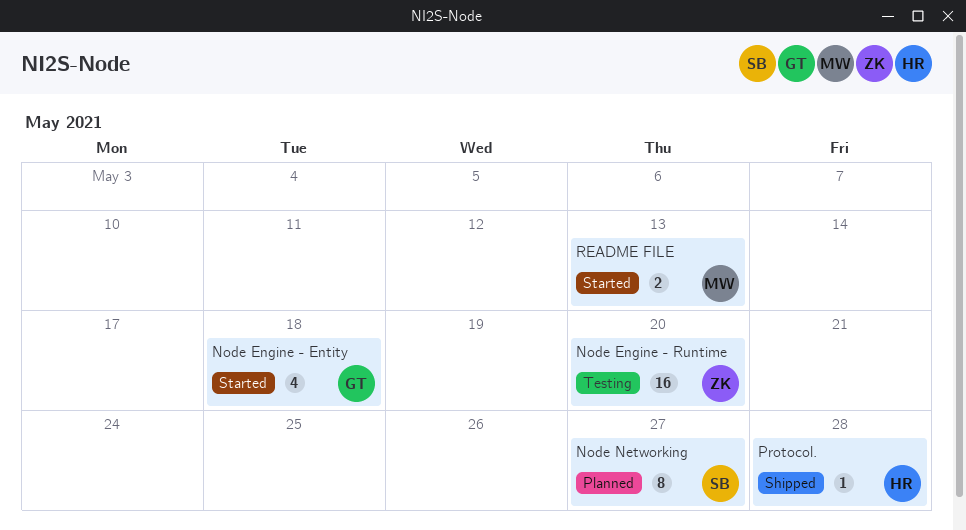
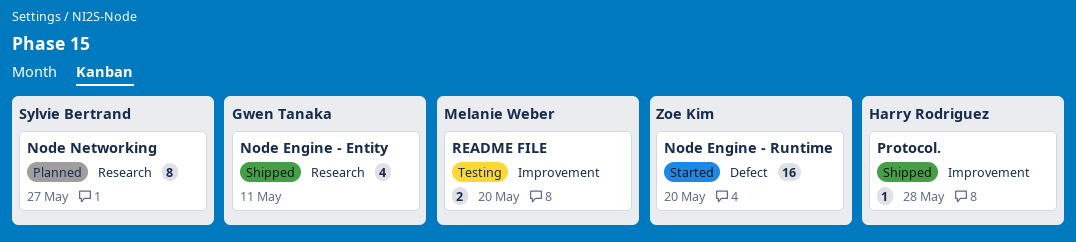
Node Engine - Entity, status: Started -> Shipped
Node Engine - Entity, due: May 18 -> May 11
Node Engine - Runtime, status: Testing -> Started
README FILE, status: Started -> Testing
README FILE, due: May 13 -> May 20

